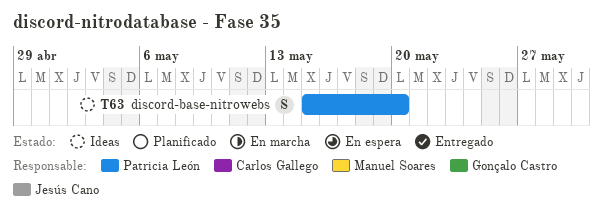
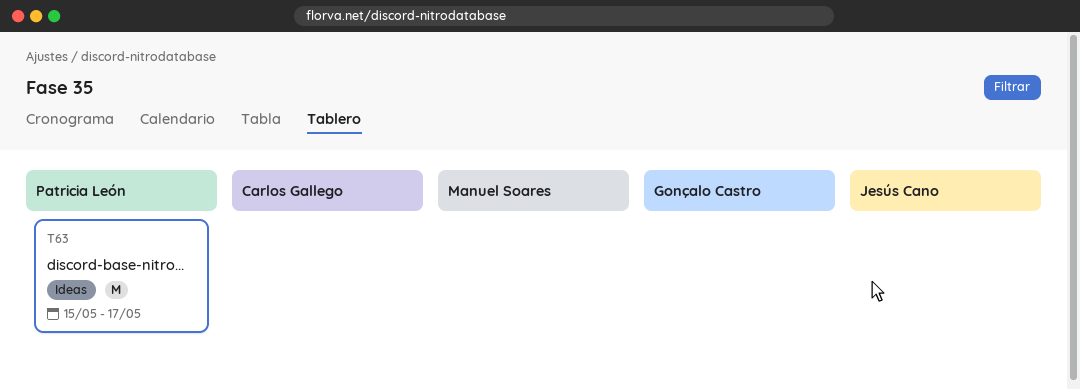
T63, estimate: S -> M
T63, due: May 20 -> May 17

